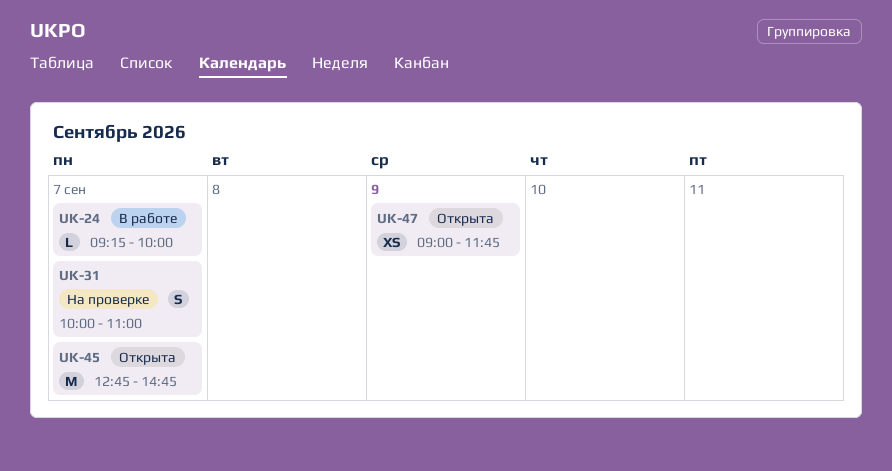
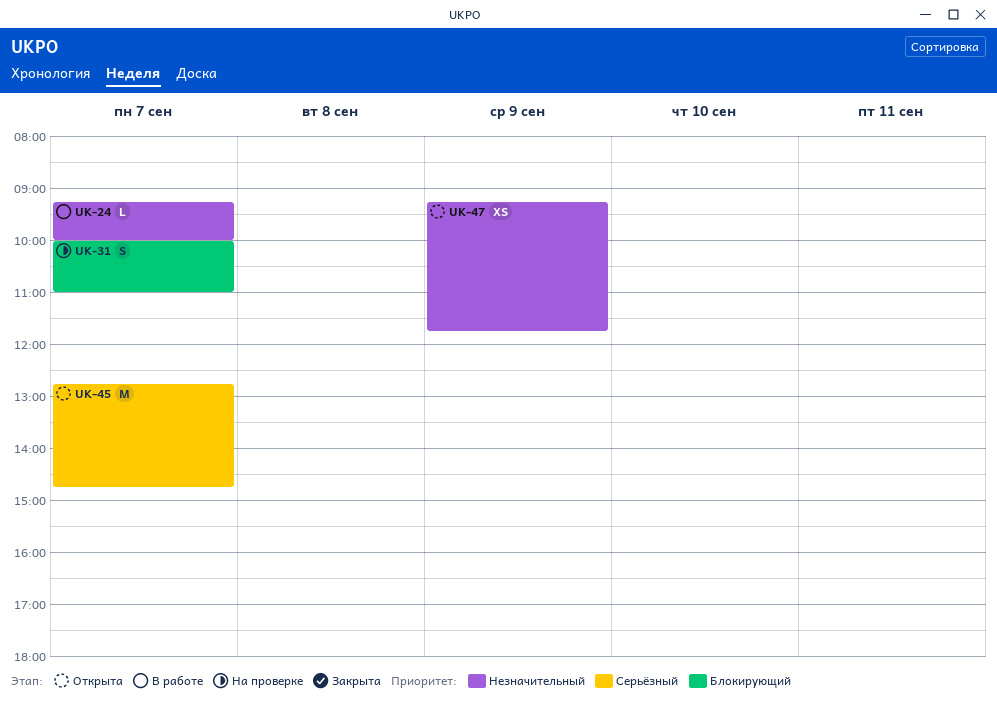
UK-47, begins: 09:00 -> 09:15

